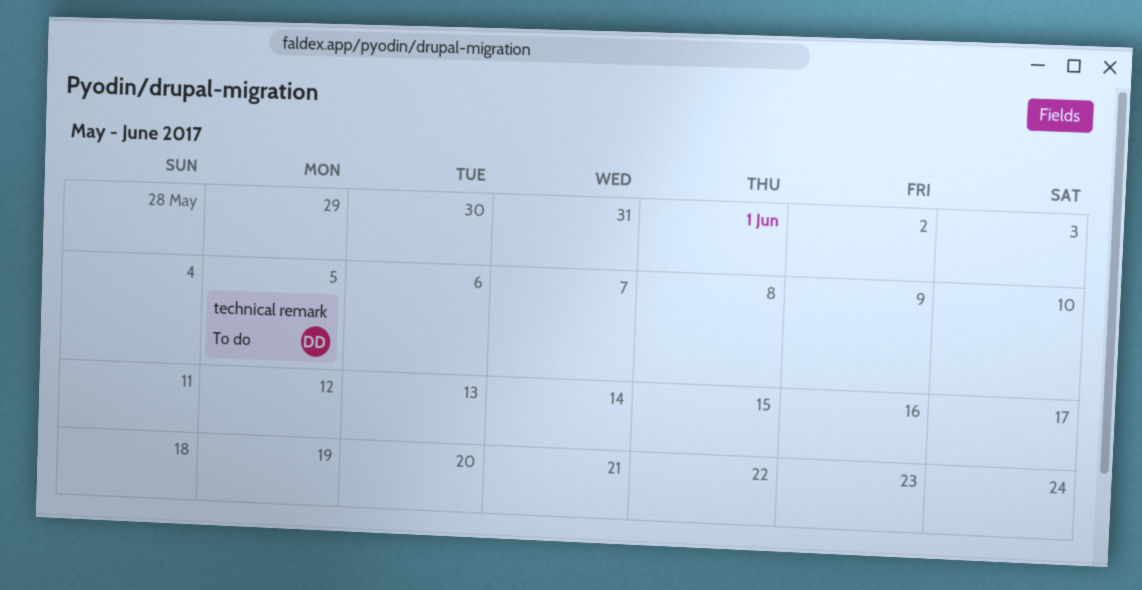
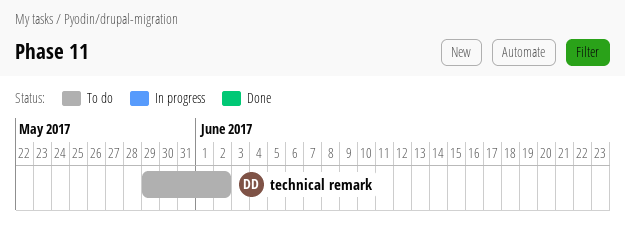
technical remark, due: Jun 5 -> Jun 2

